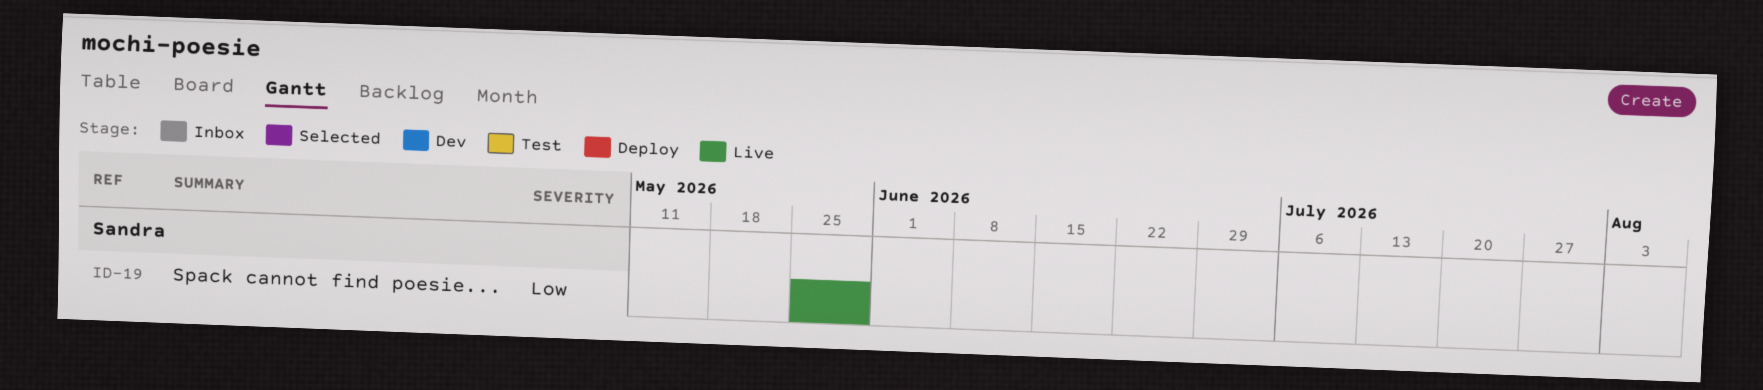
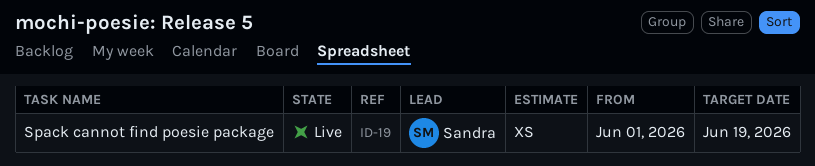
ID-19, start: May 25 -> Jun 1
ID-19, due: May 29 -> Jun 19

